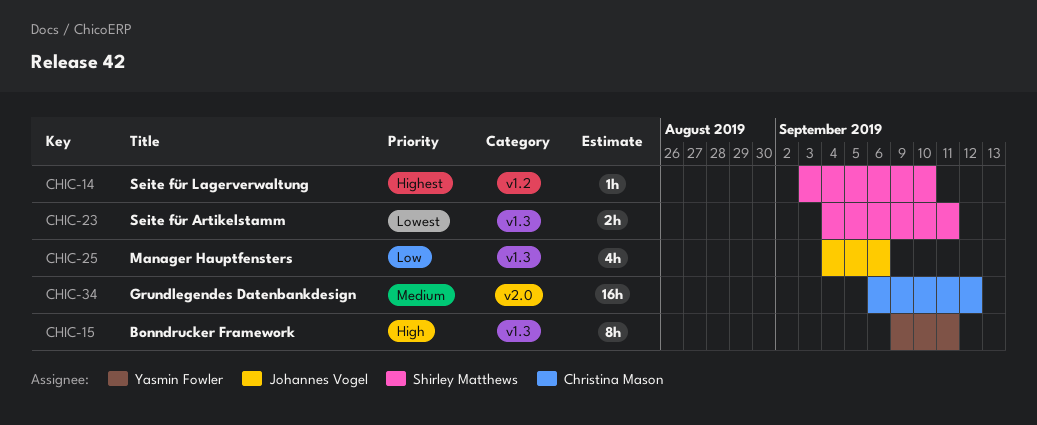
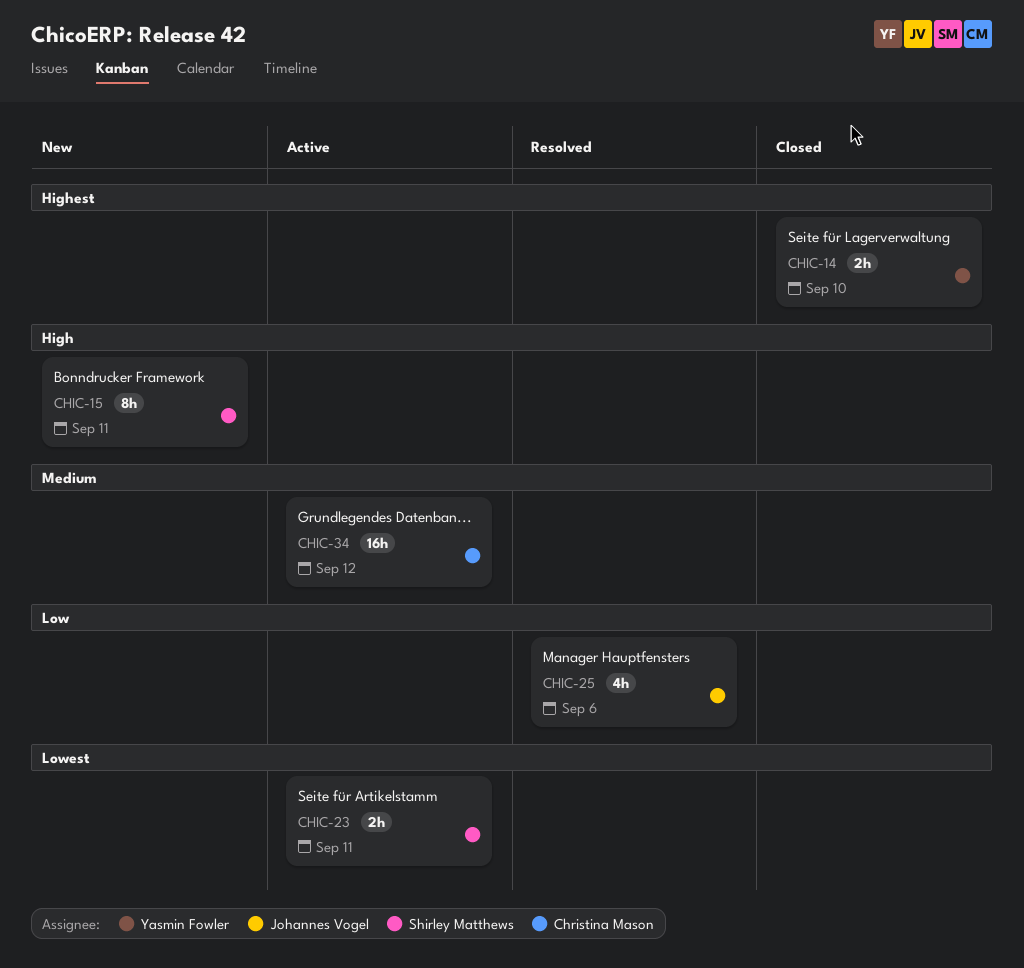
CHIC-14, owner: Shirley Matthews -> Yasmin Fowler
CHIC-14, estimate: 1h -> 2h
CHIC-15, owner: Yasmin Fowler -> Shirley Matthews

